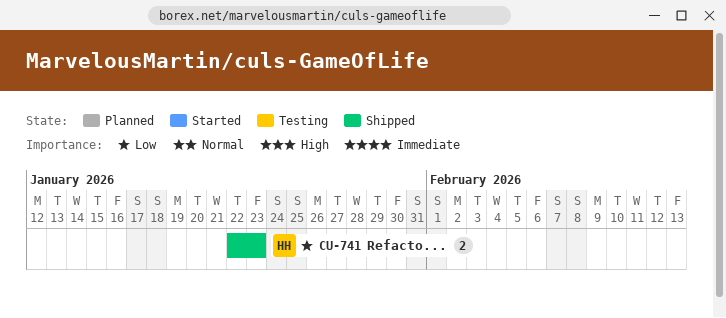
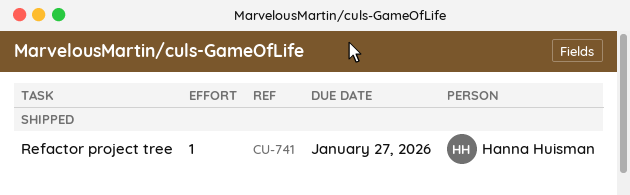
CU-741, estimate: 2 -> 1
CU-741, due: Jan 23 -> Jan 27

